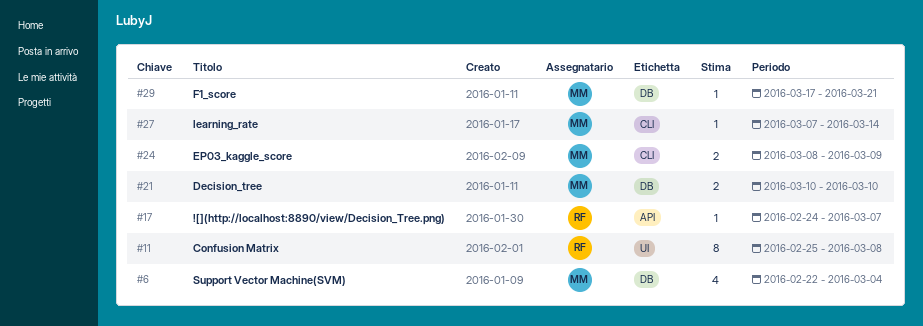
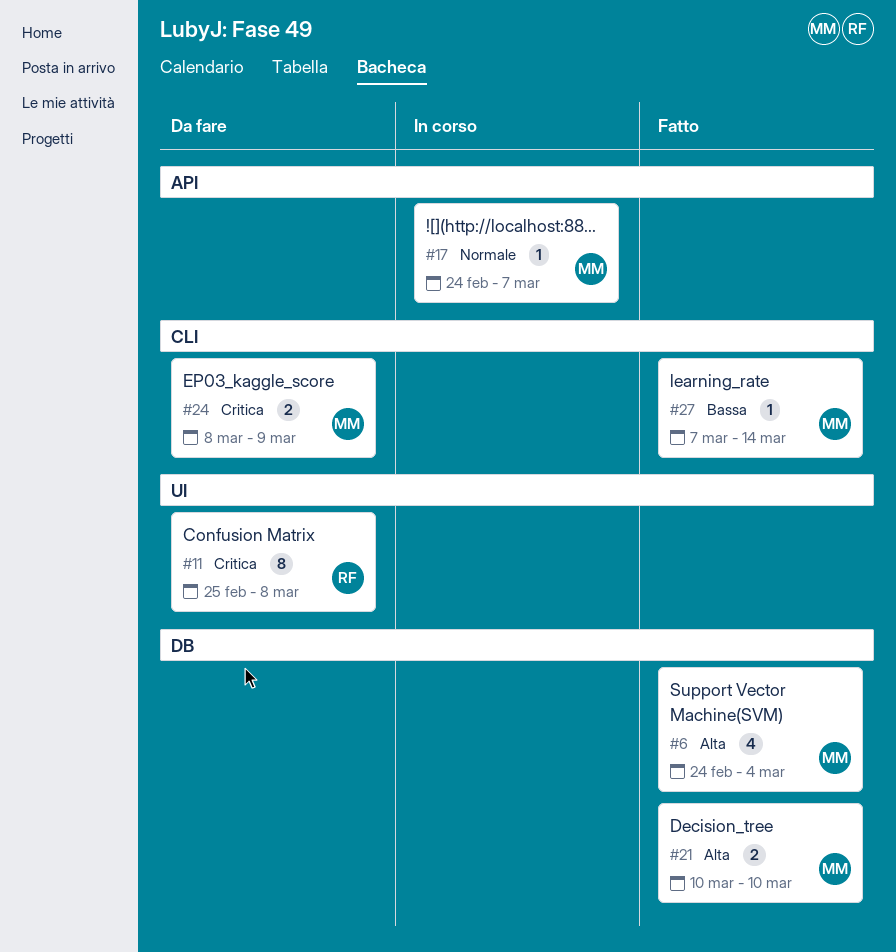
#6, start: Feb 22 -> Feb 24
#17, owner: RF -> MM
#29: present -> none

